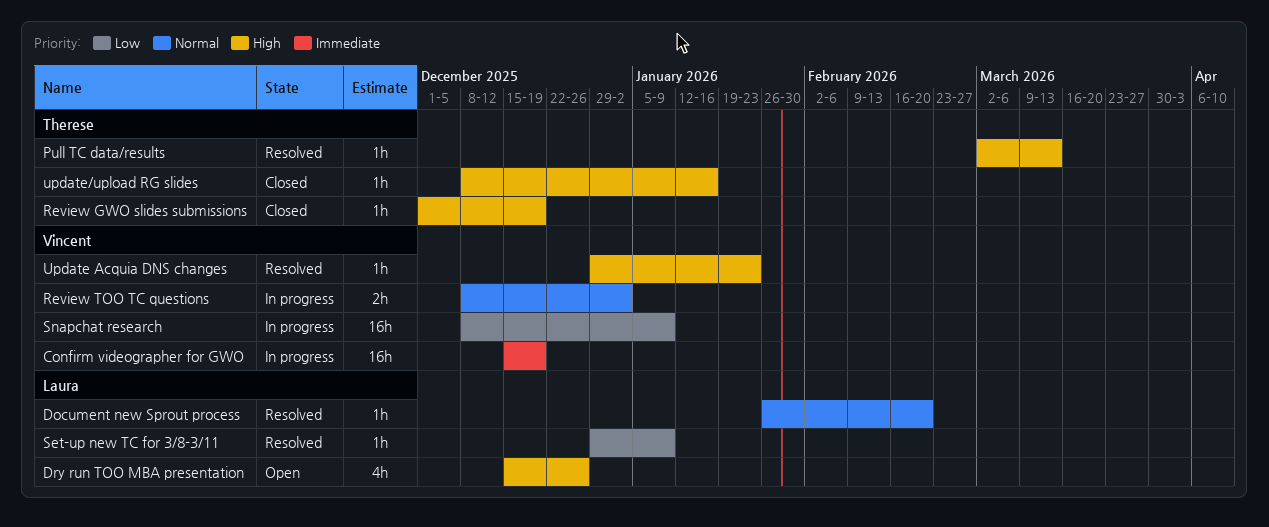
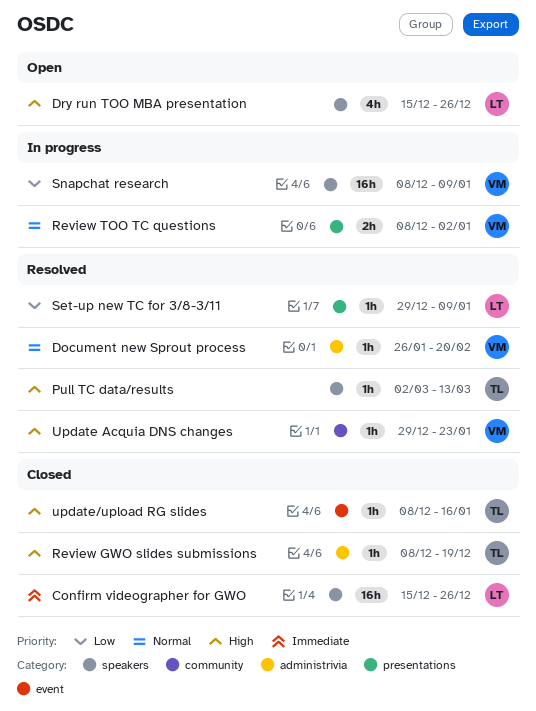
Confirm videographer for GWO, status: In progress -> Closed
Confirm videographer for GWO, owner: Vincent -> Laura
Confirm videographer for GWO, due: Dec 19 -> Dec 26
Document new Sprout process, owner: Laura -> Vincent
Review GWO slides submissions, start: Dec 1 -> Dec 8

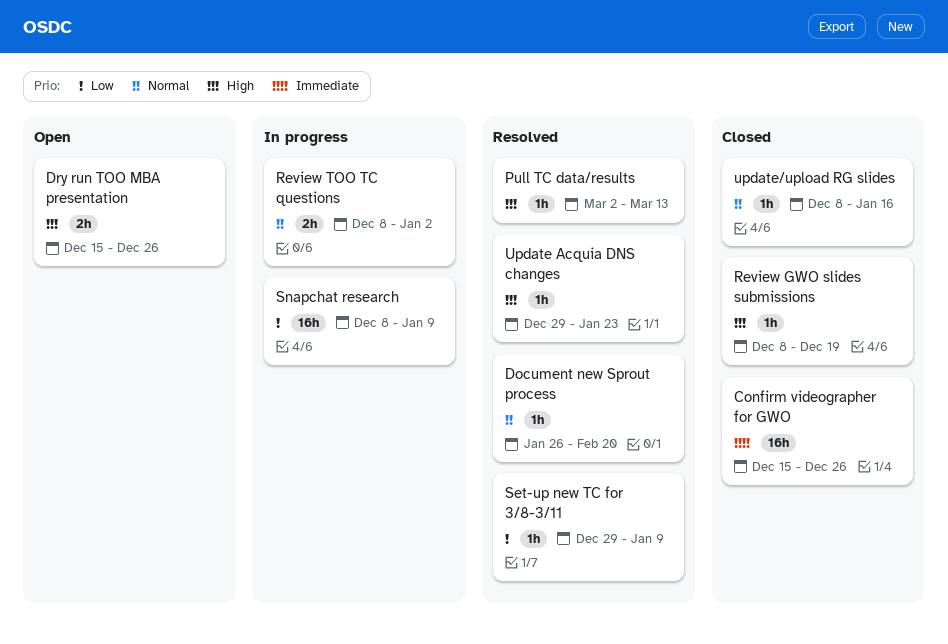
Dry run TOO MBA presentation, estimate: 4h -> 2h
update/upload RG slides, priority: High -> Normal

